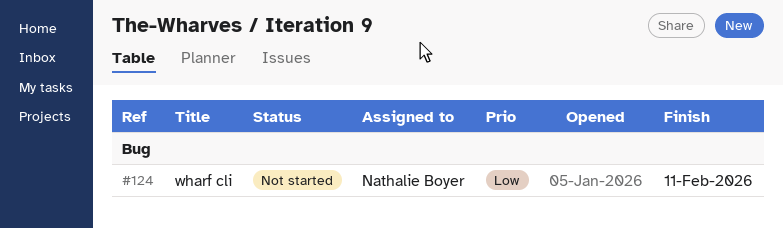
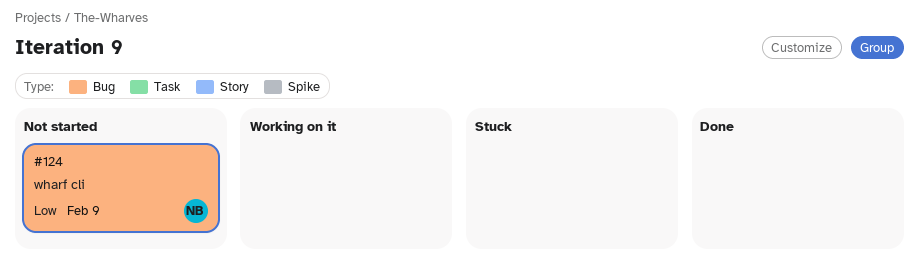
#124, due: Feb 11 -> Feb 9

